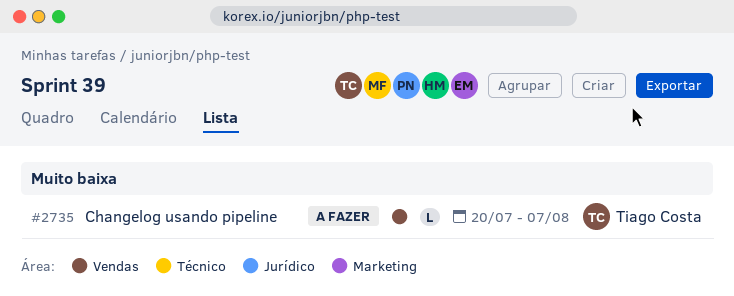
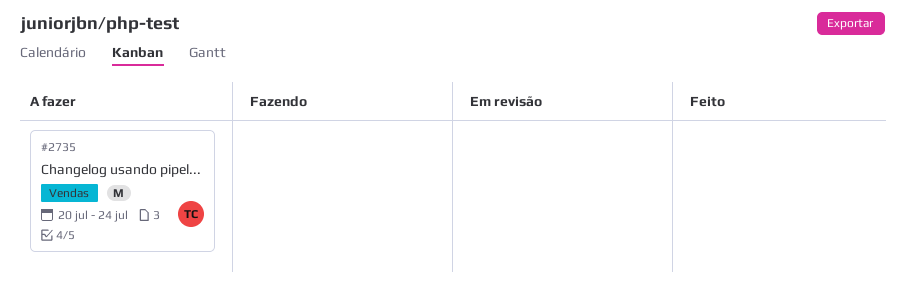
#2735, estimate: L -> M
#2735, due: Aug 7 -> Jul 24

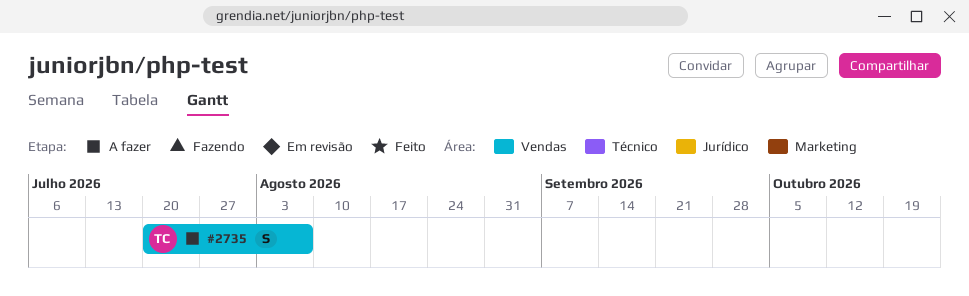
#2735, estimate: M -> S
#2735, due: Jul 24 -> Aug 7

